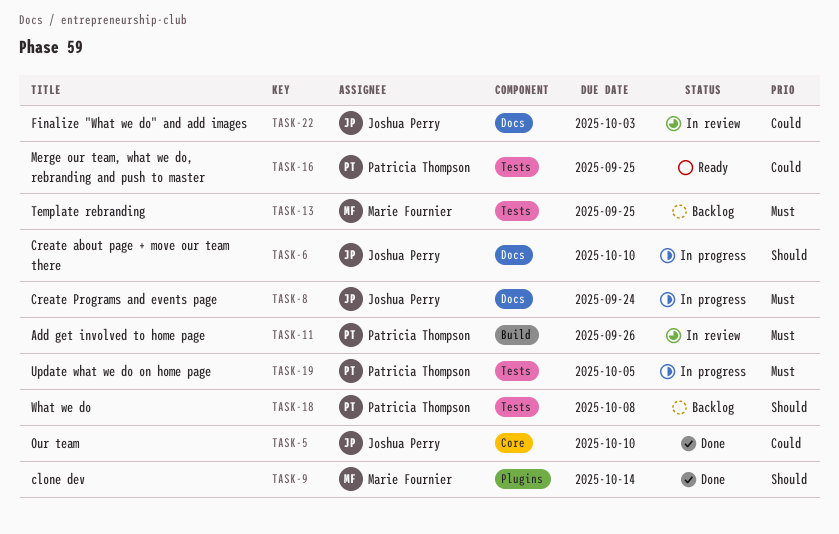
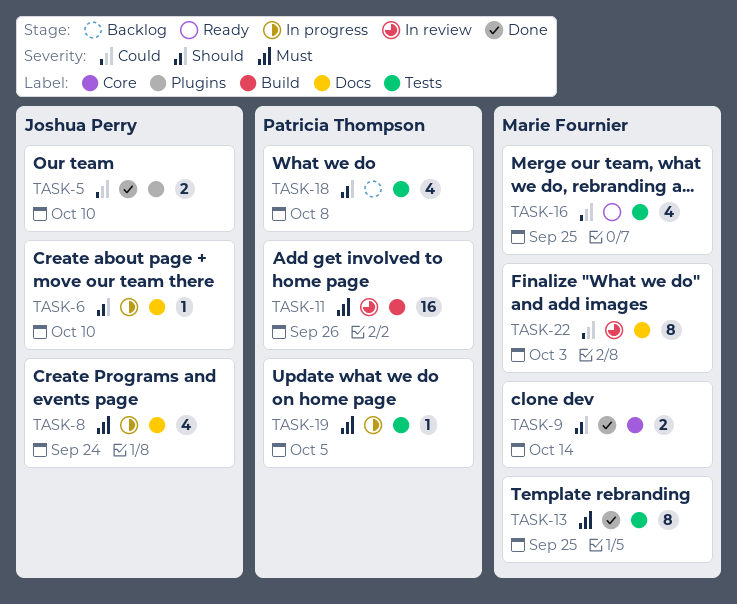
TASK-5, label: Core -> Plugins
TASK-9, label: Plugins -> Core
TASK-13, status: Backlog -> Done
TASK-16, owner: Patricia Thompson -> Marie Fournier
TASK-22, owner: Joshua Perry -> Marie Fournier

